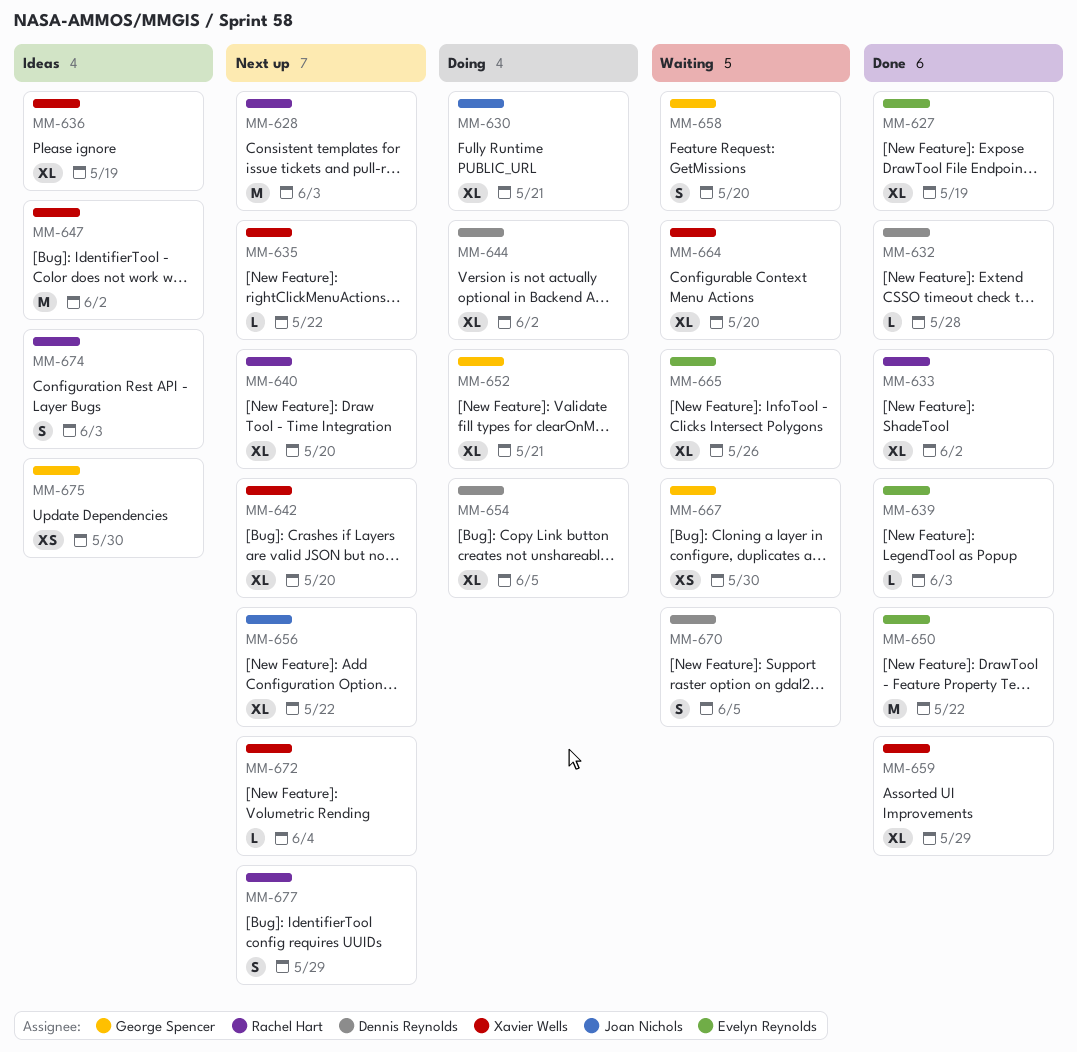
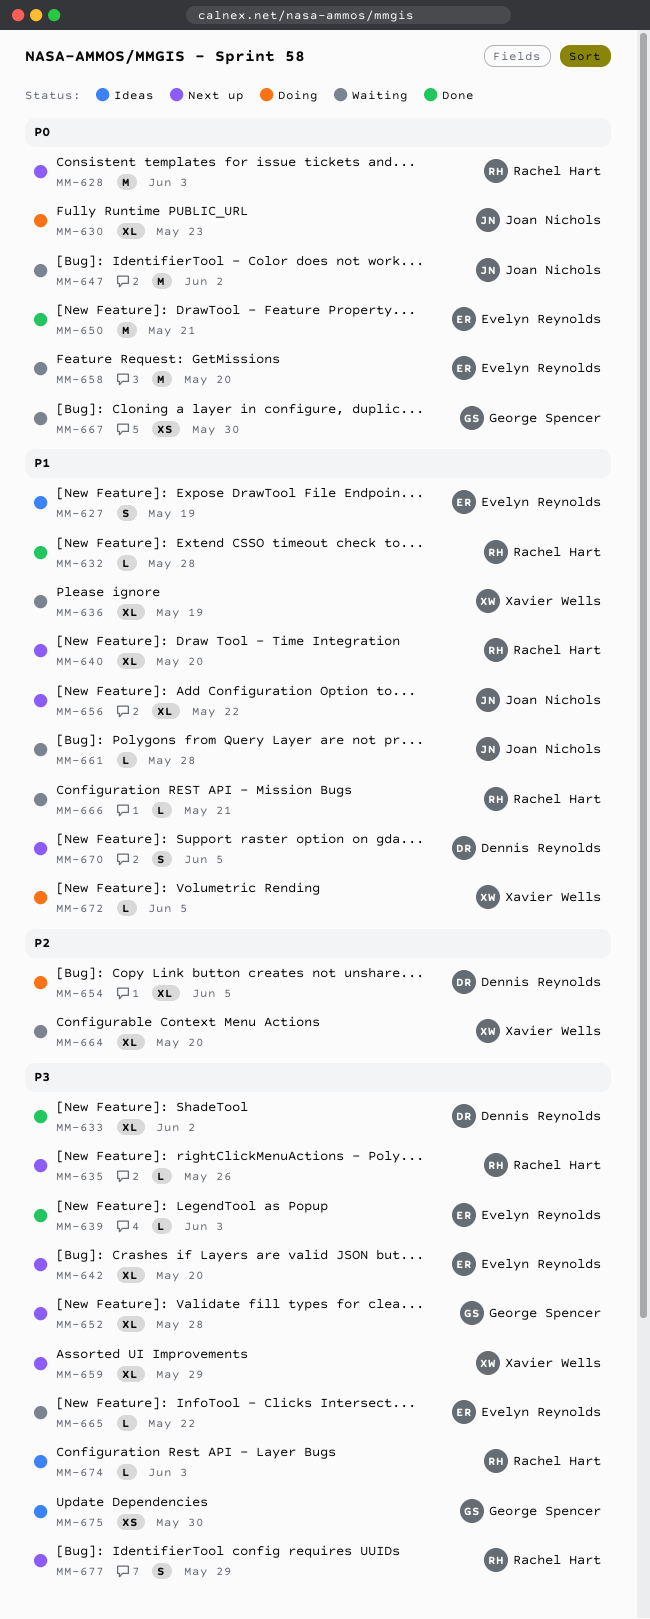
MM-627, status: Done -> Ideas
MM-627, estimate: XL -> S
MM-630, due: May 21 -> May 23
MM-632, owner: Dennis Reynolds -> Rachel Hart
MM-633, owner: Rachel Hart -> Dennis Reynolds
MM-635, owner: Xavier Wells -> Rachel Hart
MM-635, due: May 22 -> May 26
MM-636, status: Ideas -> Waiting
MM-642, owner: Xavier Wells -> Evelyn Reynolds
MM-644: present -> none
MM-647, status: Ideas -> Waiting
MM-647, owner: Xavier Wells -> Joan Nichols
MM-650, due: May 22 -> May 21
MM-652, status: Doing -> Next up
MM-652, due: May 21 -> May 28
MM-658, owner: George Spencer -> Evelyn Reynolds
MM-658, estimate: S -> M
MM-659, status: Done -> Next up
MM-661: none -> present
MM-665, estimate: XL -> L
MM-665, due: May 26 -> May 22
MM-666: none -> present
MM-670, status: Waiting -> Next up
MM-672, status: Next up -> Doing
MM-672, due: Jun 4 -> Jun 5
MM-674, estimate: S -> L

